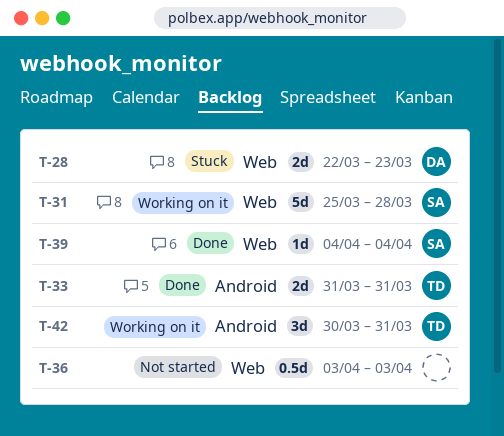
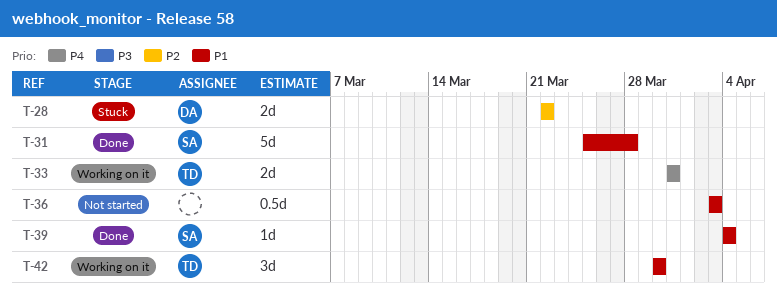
T-28, due: Mar 23 -> Mar 22
T-31, status: Working on it -> Done
T-33, status: Done -> Working on it
T-42, due: Mar 31 -> Mar 30

